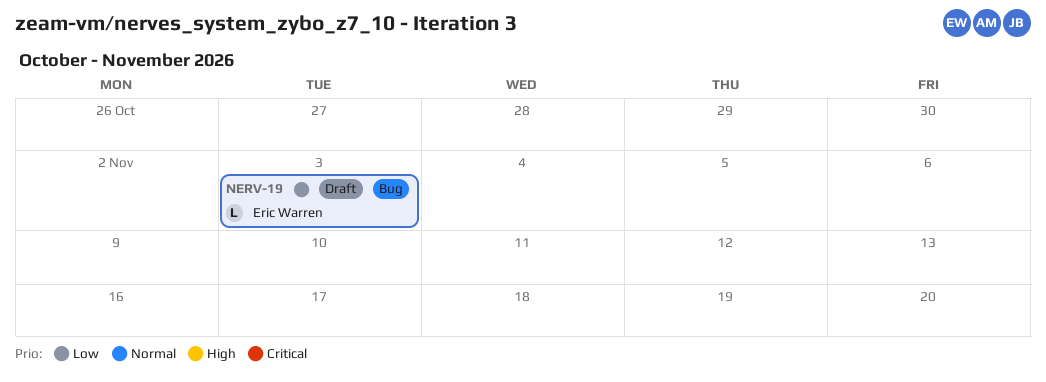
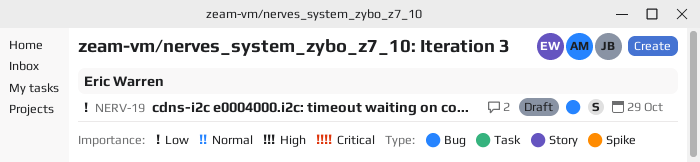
NERV-19, estimate: L -> S
NERV-19, due: Nov 3 -> Oct 29

